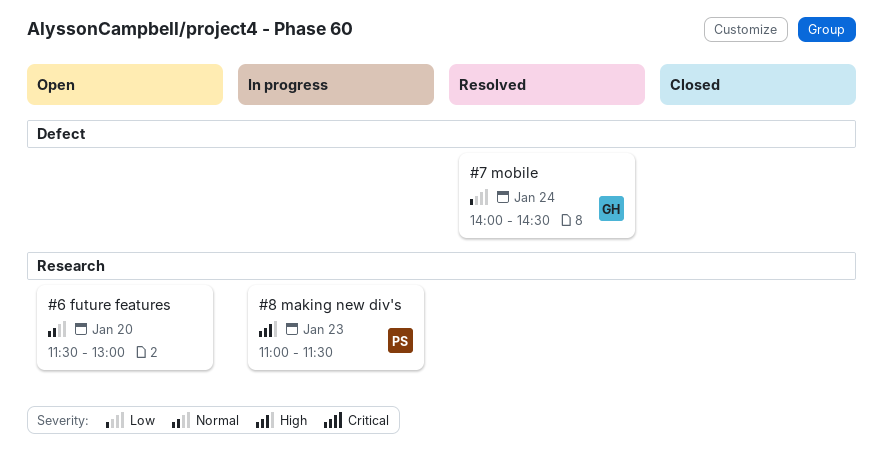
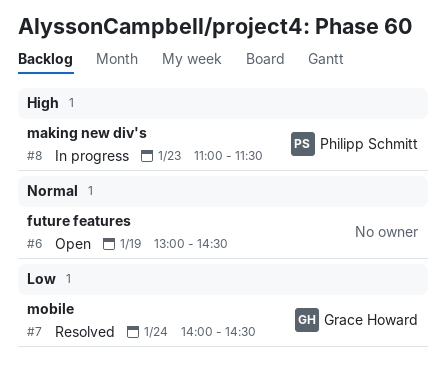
#6, day: Jan 20 -> Jan 19
#6, begins: 11:30 -> 13:00
#6, ends: 13:00 -> 14:30

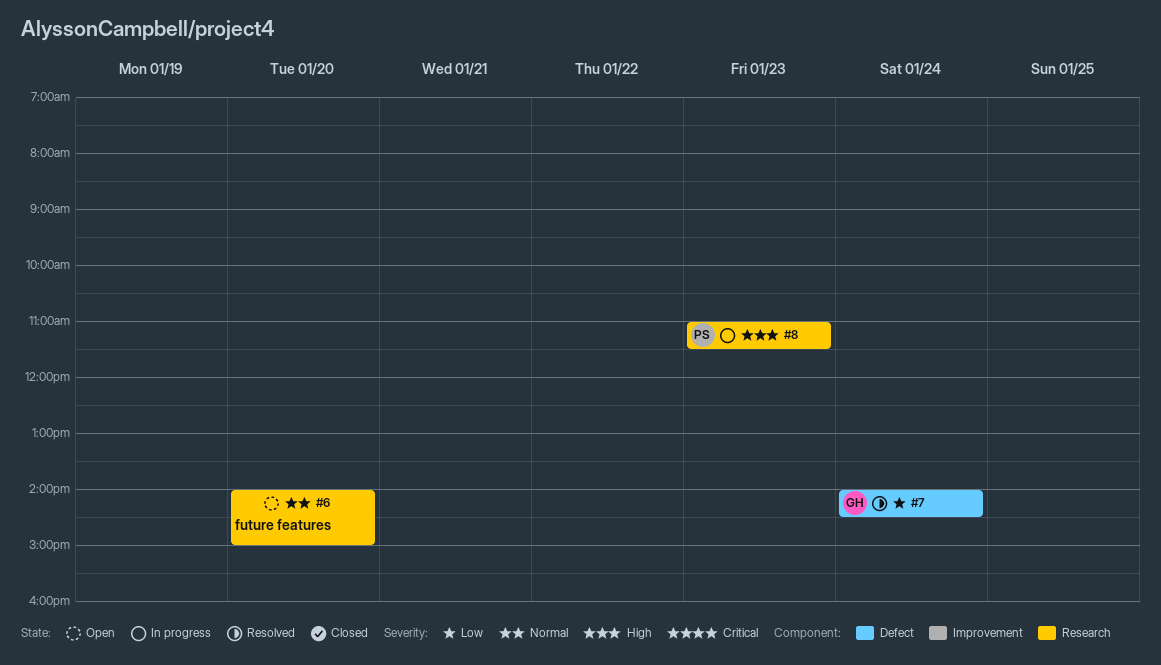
#6, day: Jan 19 -> Jan 20
#6, begins: 13:00 -> 14:00
#6, ends: 14:30 -> 15:00

